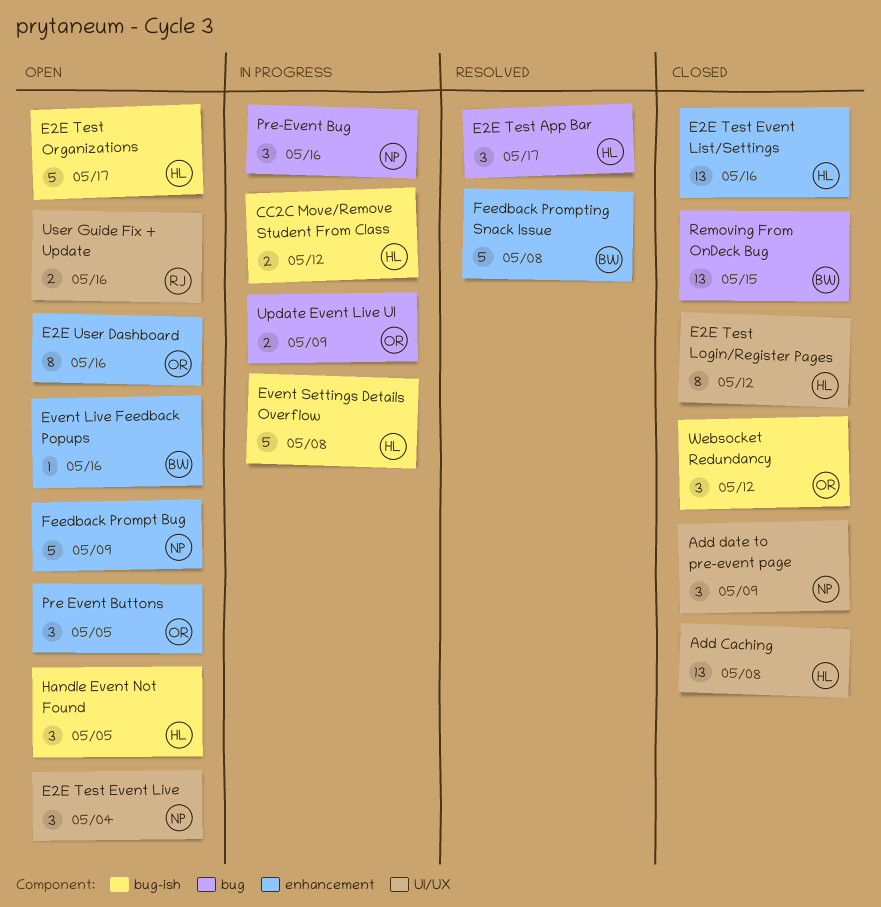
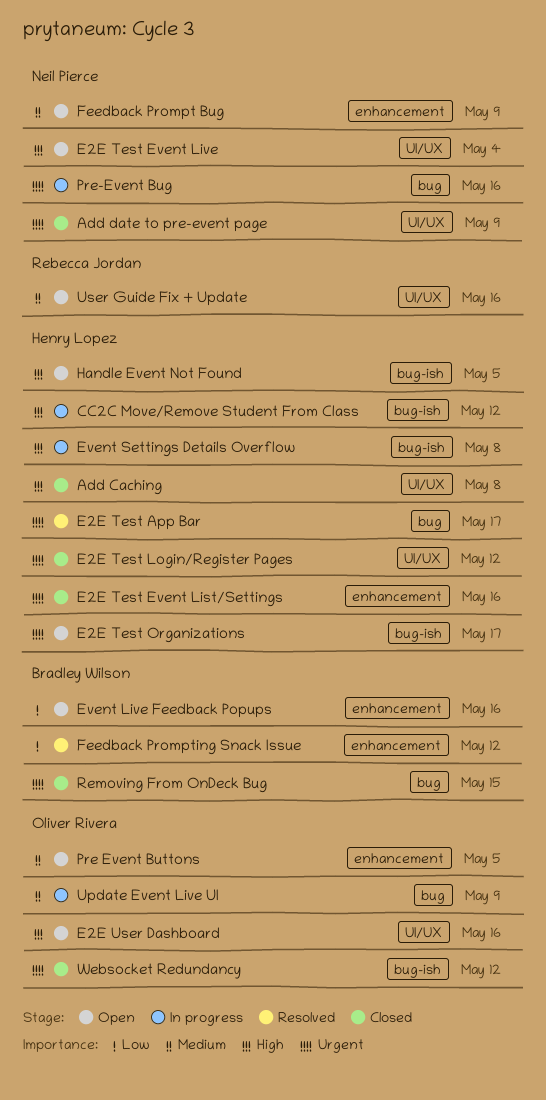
E2E User Dashboard, label: enhancement -> UI/UX
Feedback Prompting Snack Issue, due: May 8 -> May 12

